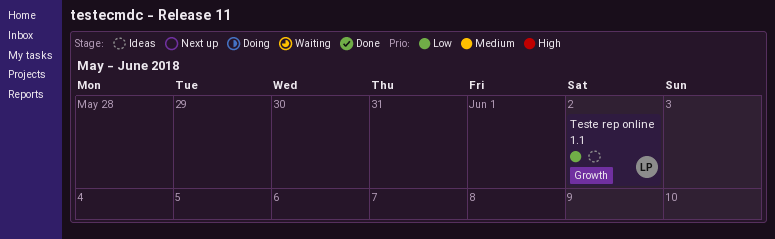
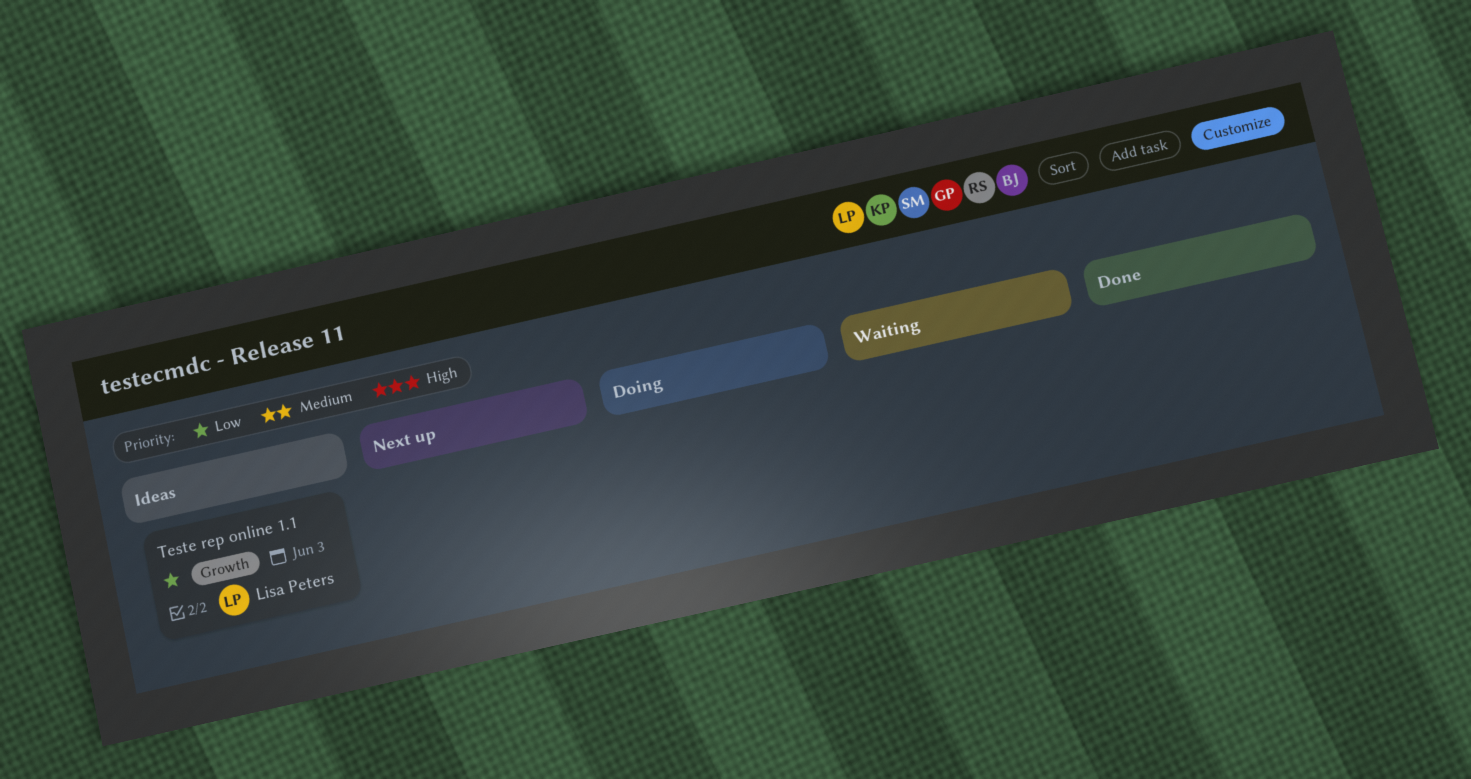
Teste rep online 1.1, due: Jun 2 -> Jun 3

